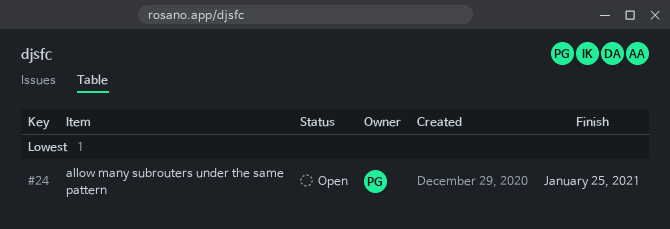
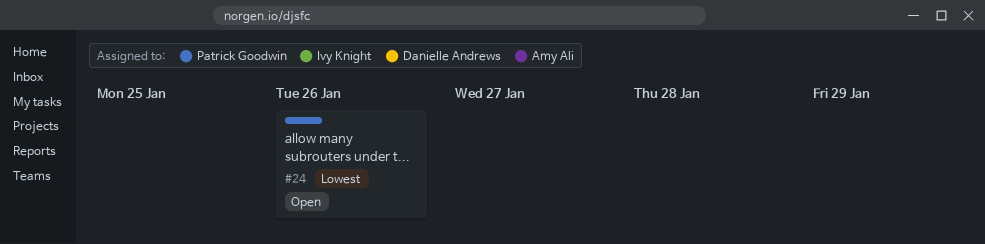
#24, due: Jan 25 -> Jan 26

